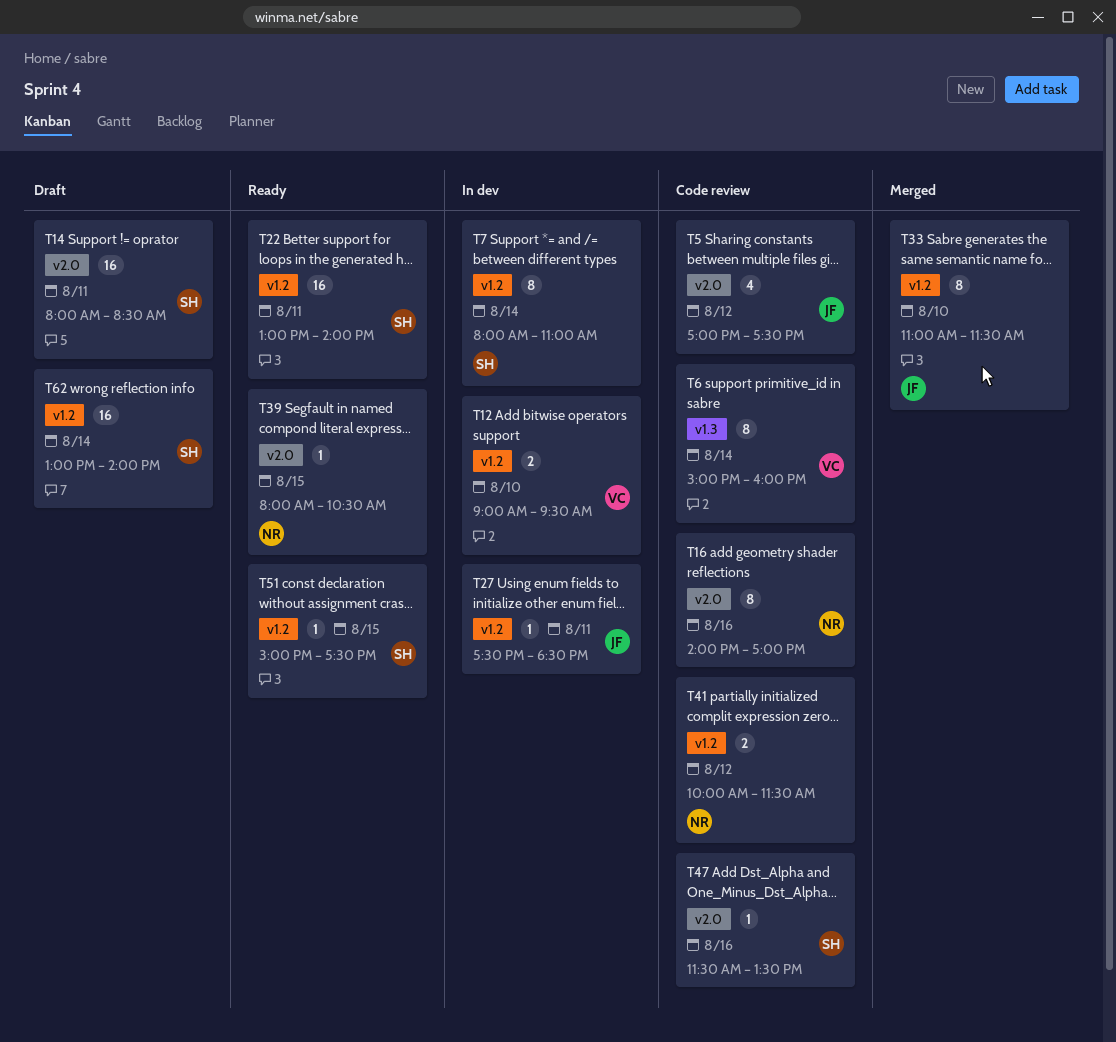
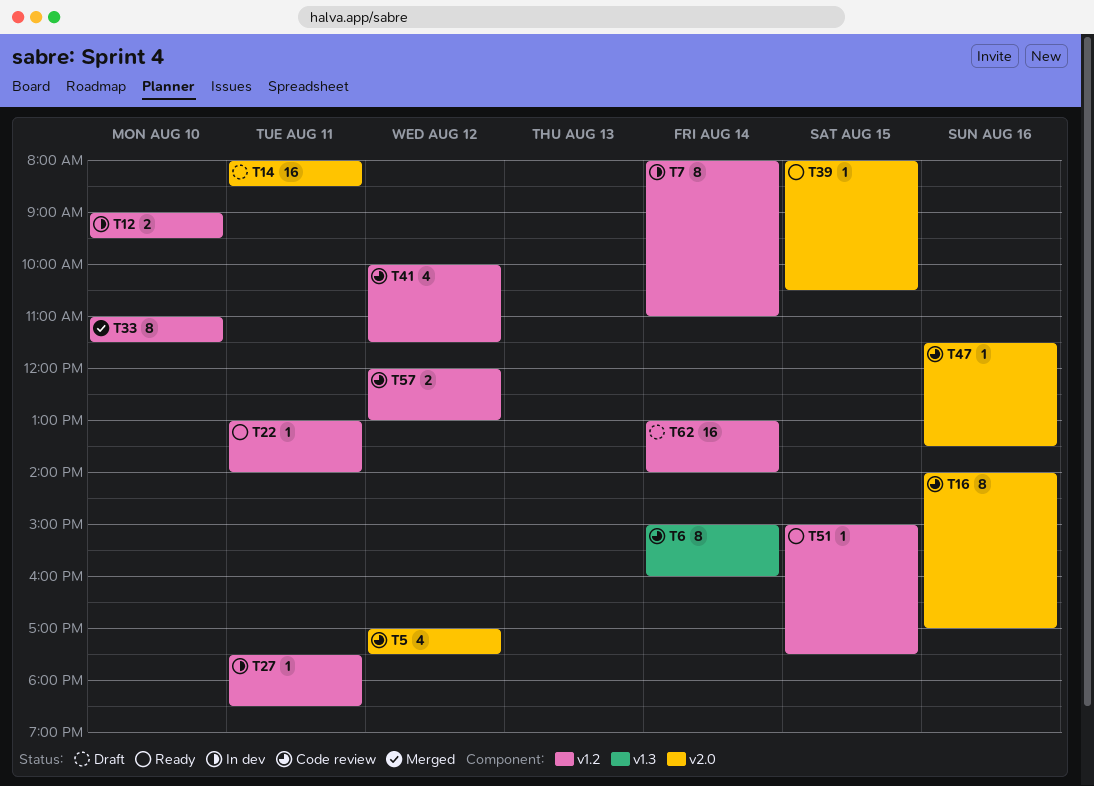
T22, estimate: 16 -> 1
T41, estimate: 2 -> 4
T57: none -> present

